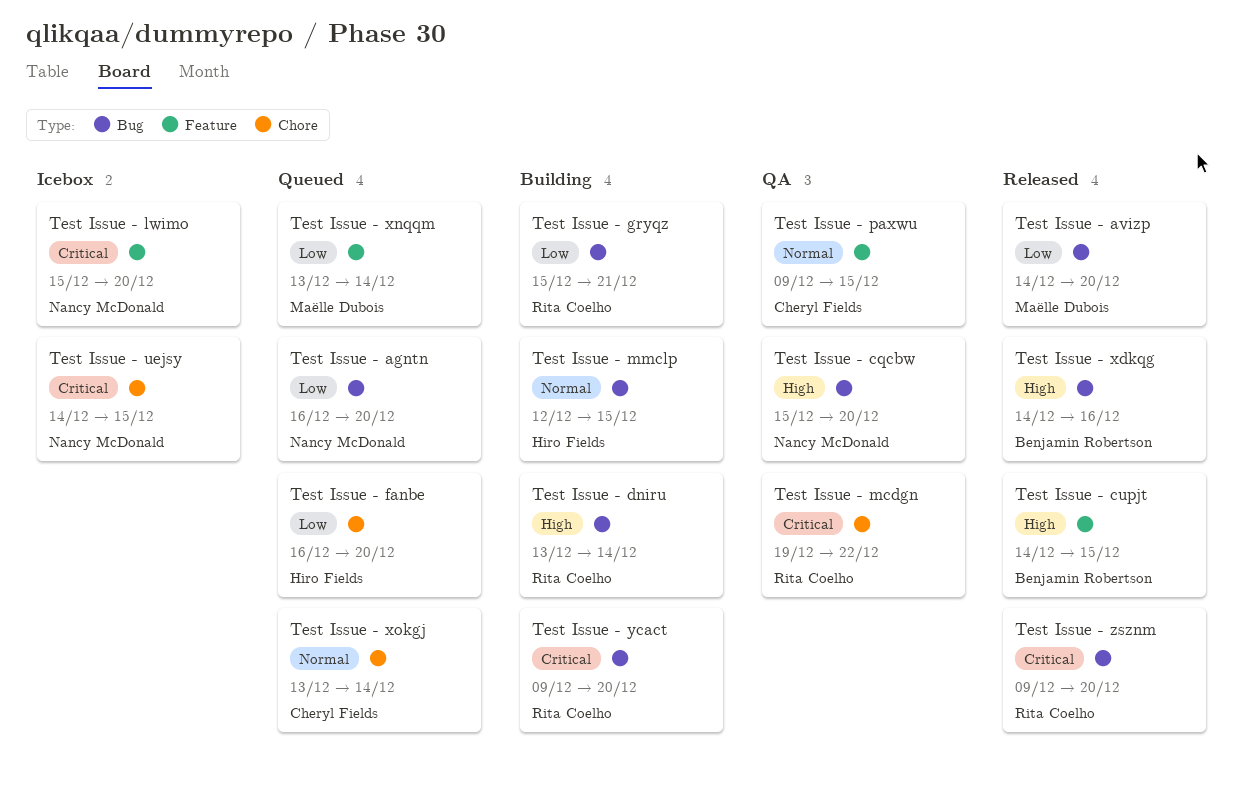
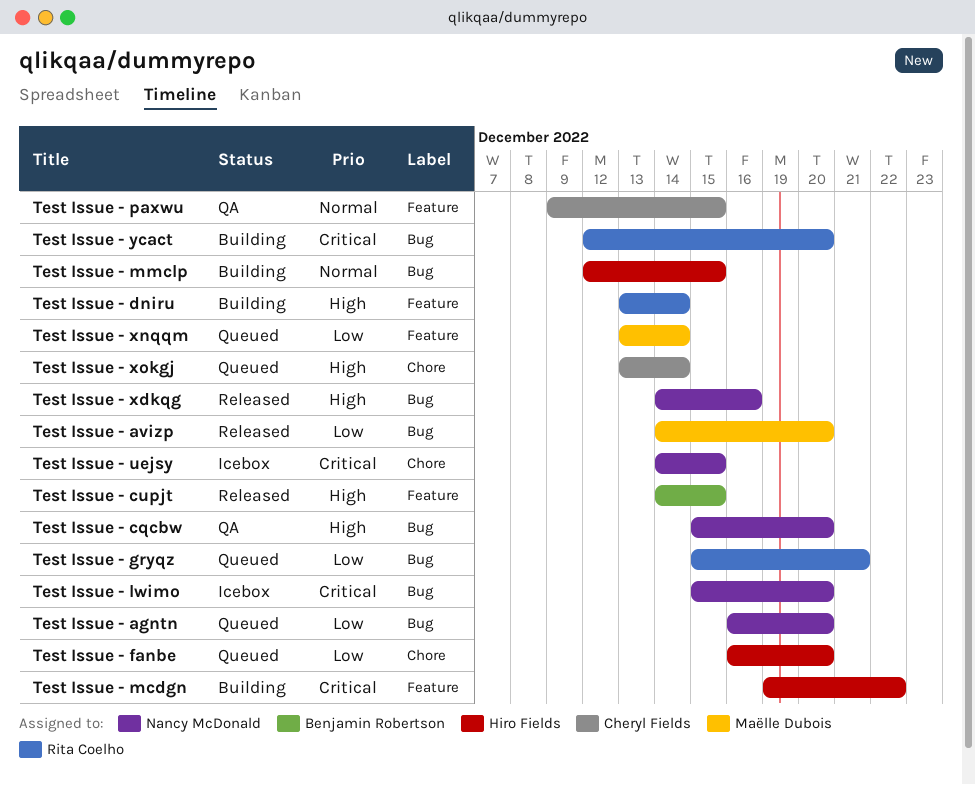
Test Issue - dniru, label: Bug -> Feature
Test Issue - gryqz, status: Building -> Queued
Test Issue - lwimo, label: Feature -> Bug
Test Issue - mcdgn, status: QA -> Building
Test Issue - mcdgn, owner: Rita Coelho -> Hiro Fields
Test Issue - mcdgn, label: Chore -> Feature
Test Issue - xdkqg, owner: Benjamin Robertson -> Nancy McDonald
Test Issue - xokgj, priority: Normal -> High
Test Issue - ycact, start: Dec 9 -> Dec 12
Test Issue - zsznm: present -> none

